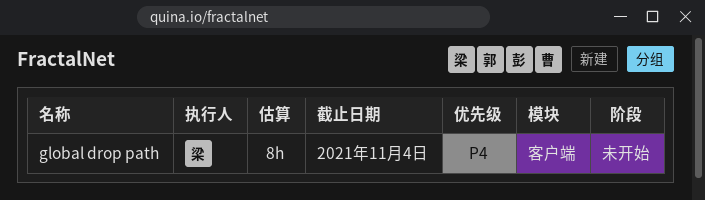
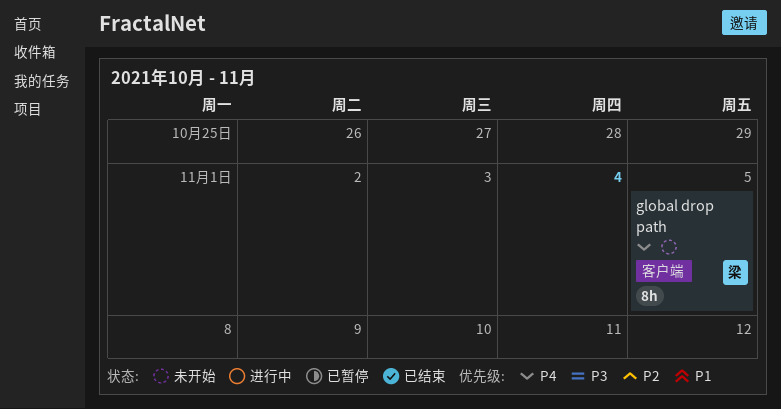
global drop path, due: Nov 4 -> Nov 5

